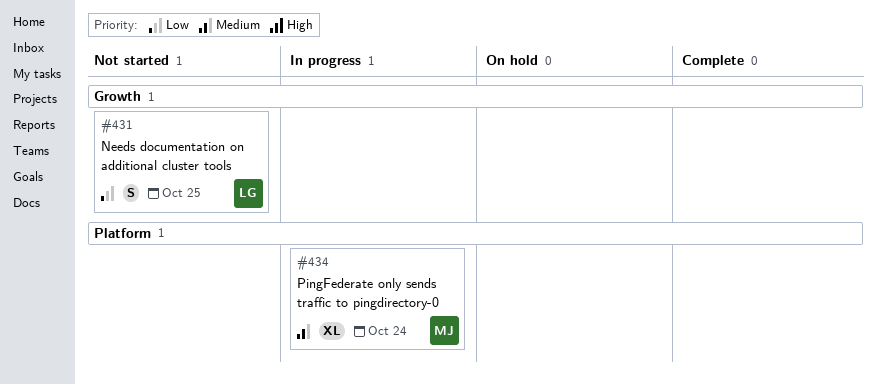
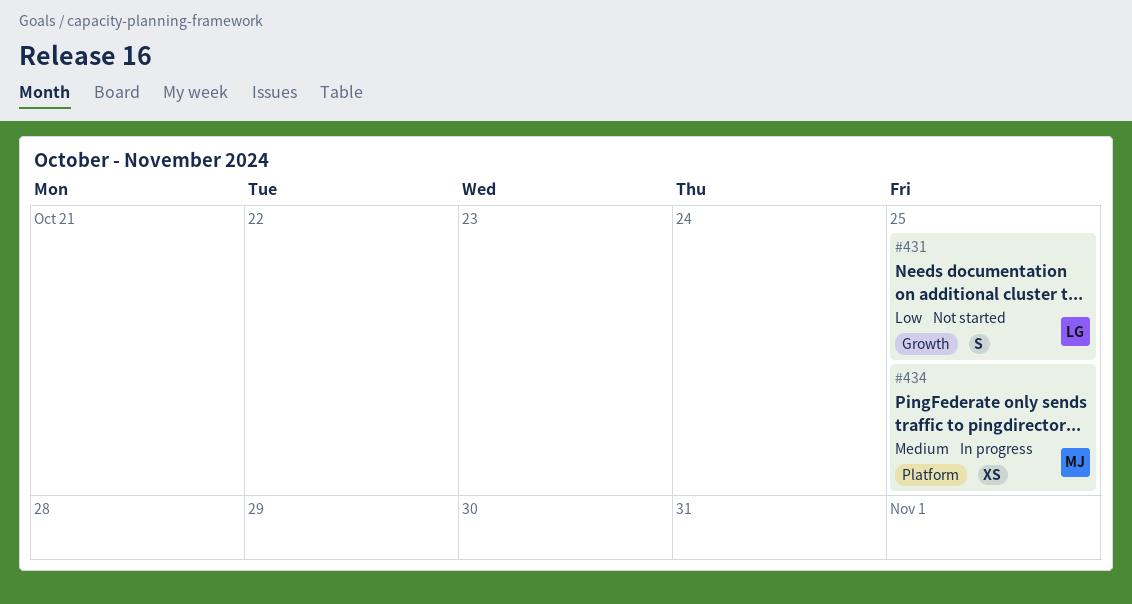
#434, estimate: XL -> XS
#434, due: Oct 24 -> Oct 25

